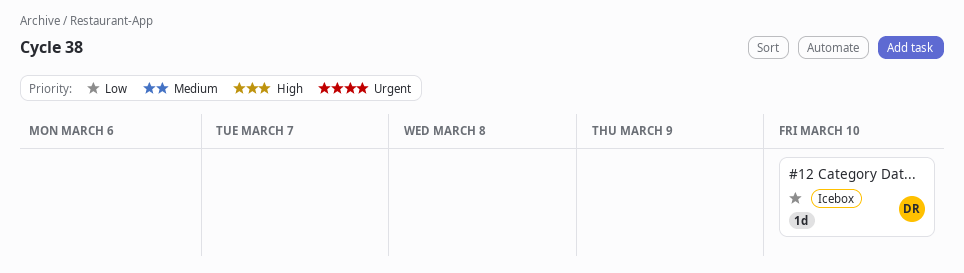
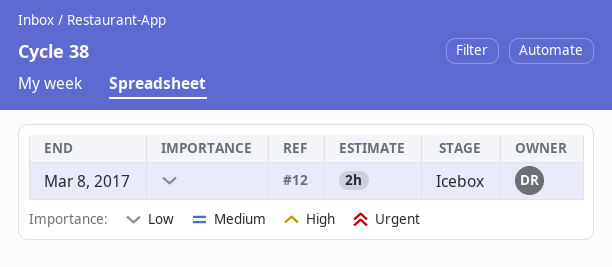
#12, estimate: 1d -> 2h
#12, due: Mar 10 -> Mar 8

